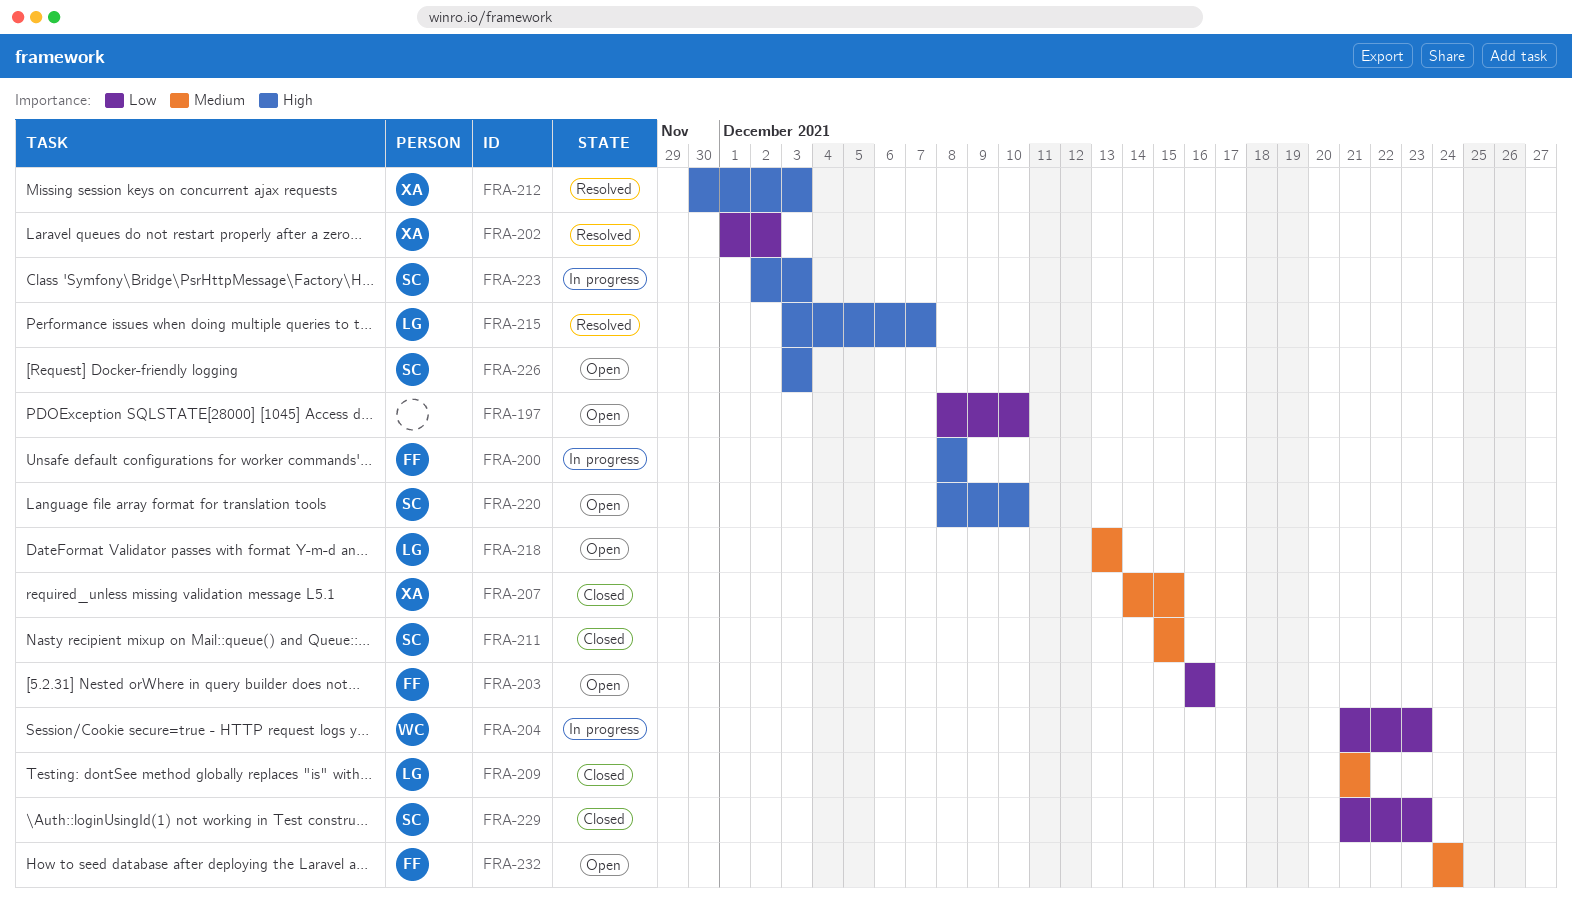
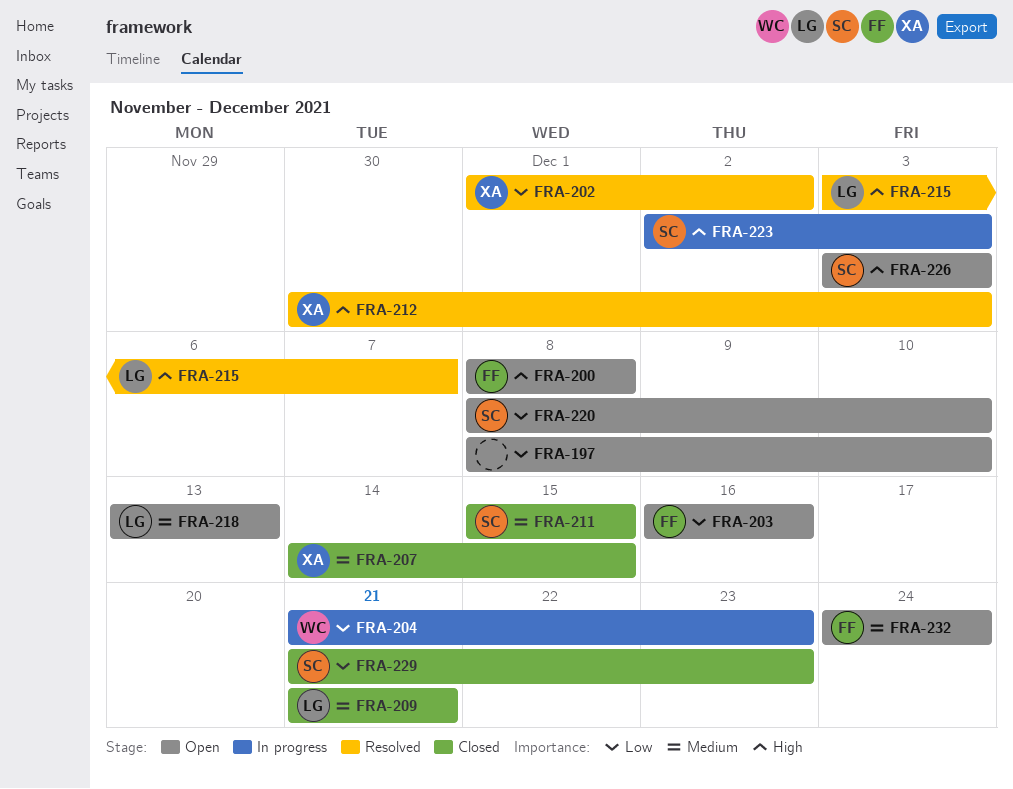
FRA-200, status: In progress -> Open
FRA-220, priority: High -> Low

